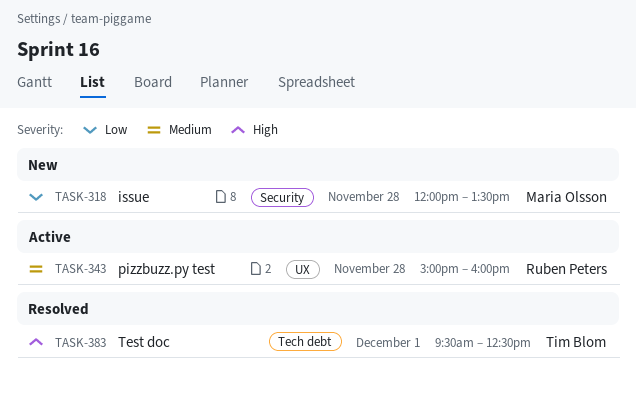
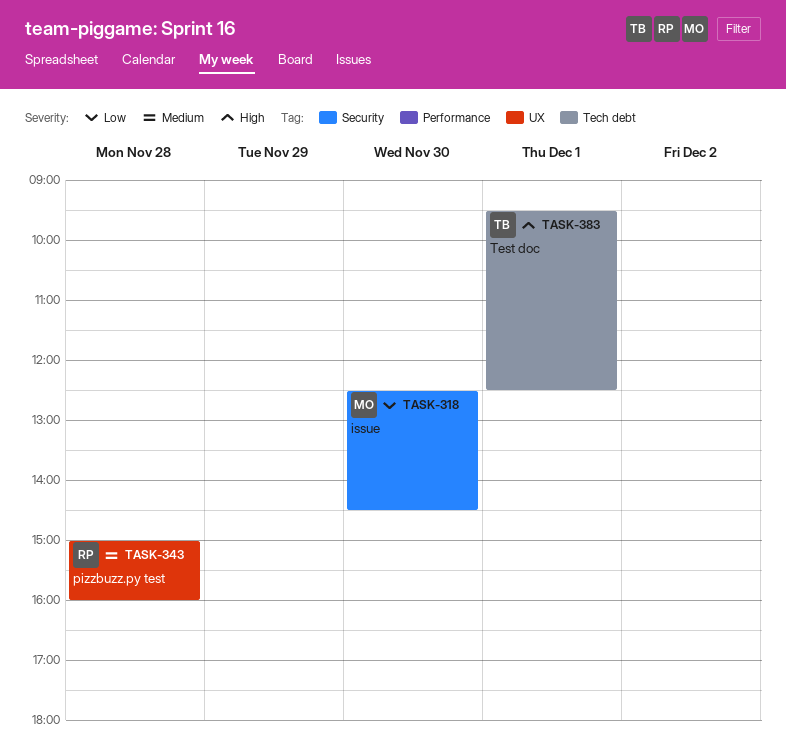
TASK-318, day: Nov 28 -> Nov 30
TASK-318, begins: 12:00 -> 12:30
TASK-318, ends: 13:30 -> 14:30

